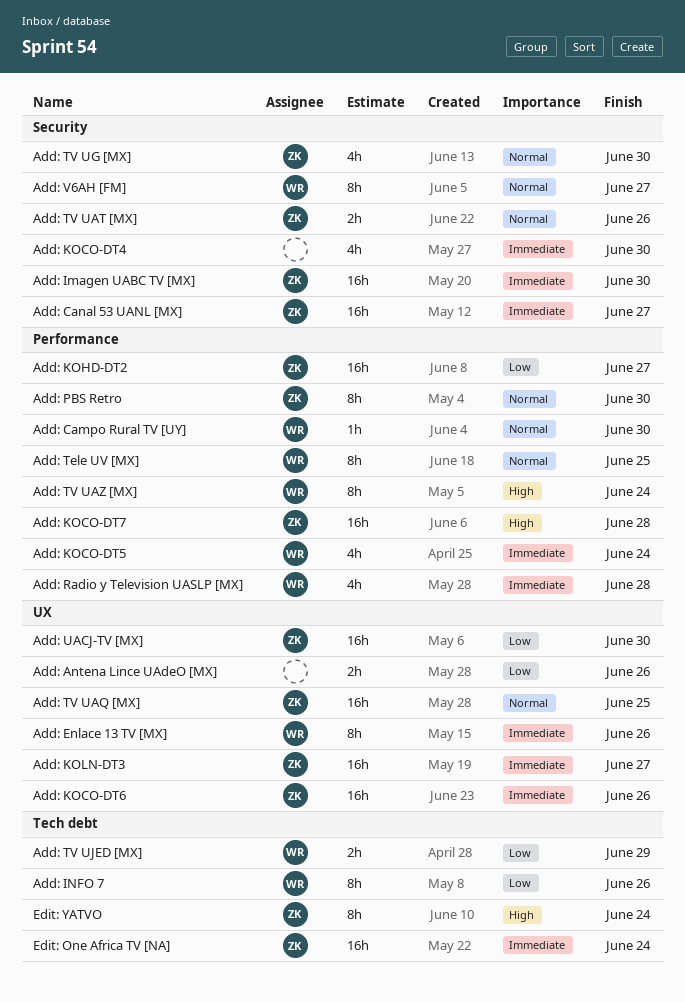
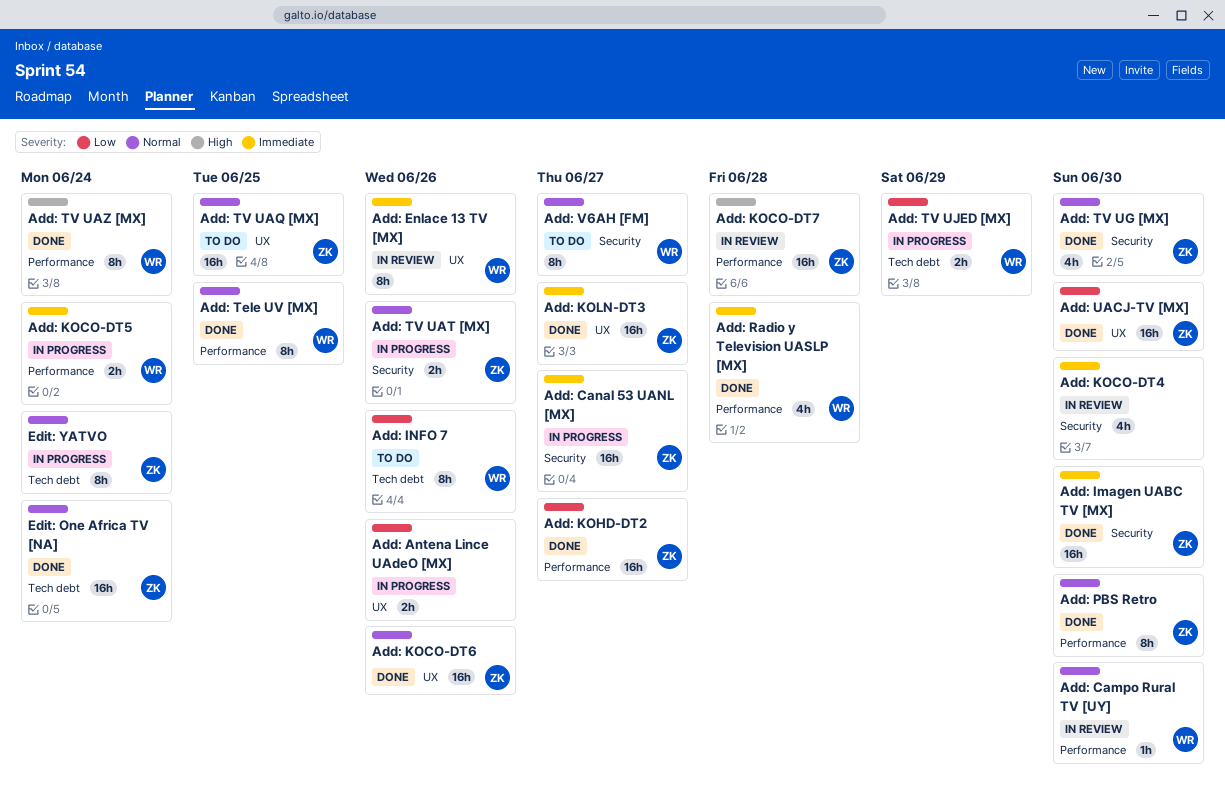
Add: KOCO-DT5, estimate: 4h -> 2h
Add: KOCO-DT6, priority: Immediate -> Normal
Edit: One Africa TV [NA], priority: Immediate -> Normal
Edit: YATVO, priority: High -> Normal

